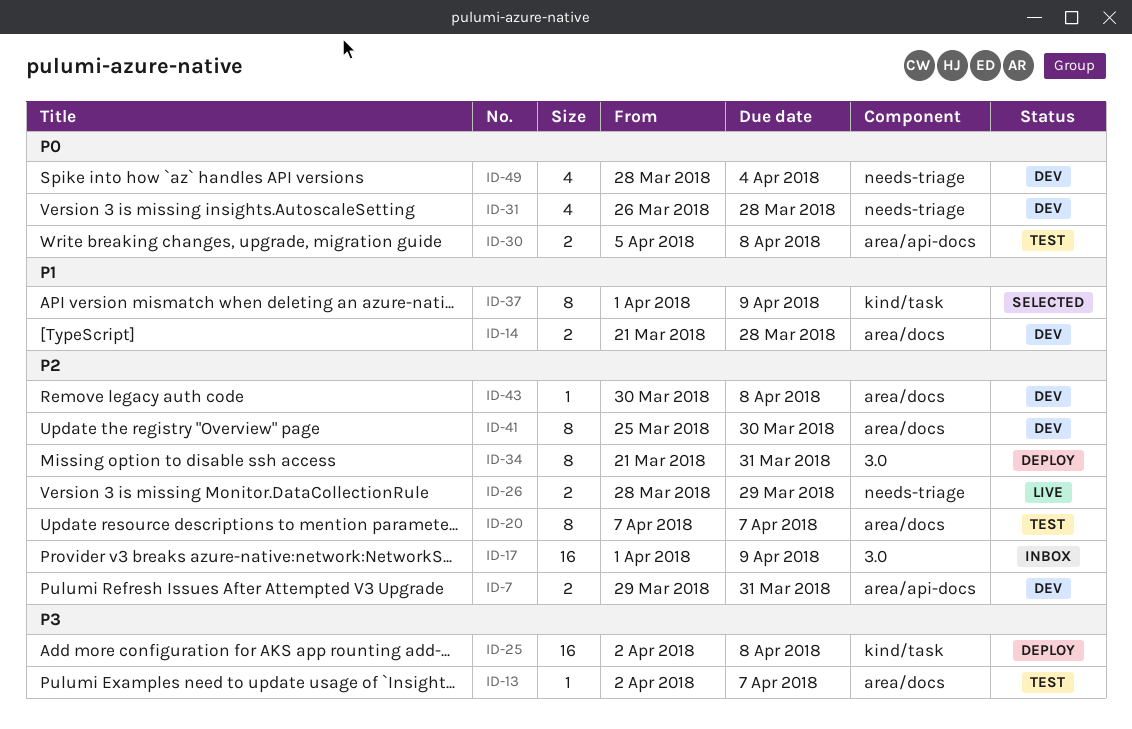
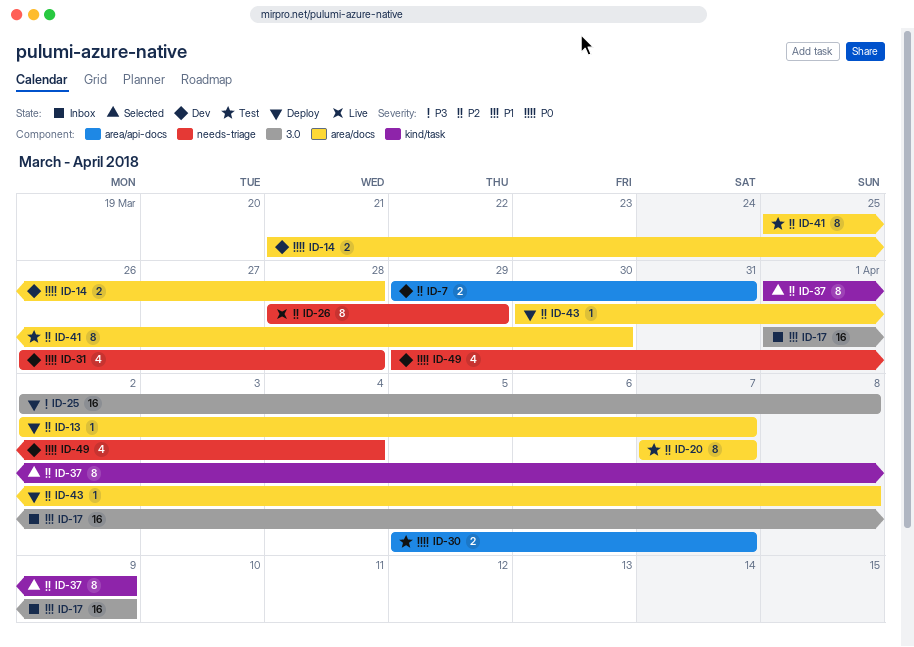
ID-13, status: Test -> Deploy
ID-13, priority: P3 -> P2
ID-14, priority: P1 -> P0
ID-17, priority: P2 -> P1
ID-25, label: kind/task -> 3.0
ID-26, estimate: 2 -> 8
ID-30, due: Apr 8 -> Apr 7
ID-34: present -> none
ID-37, priority: P1 -> P2
ID-41, status: Dev -> Test
ID-43, status: Dev -> Deploy
ID-49, start: Mar 28 -> Mar 29

